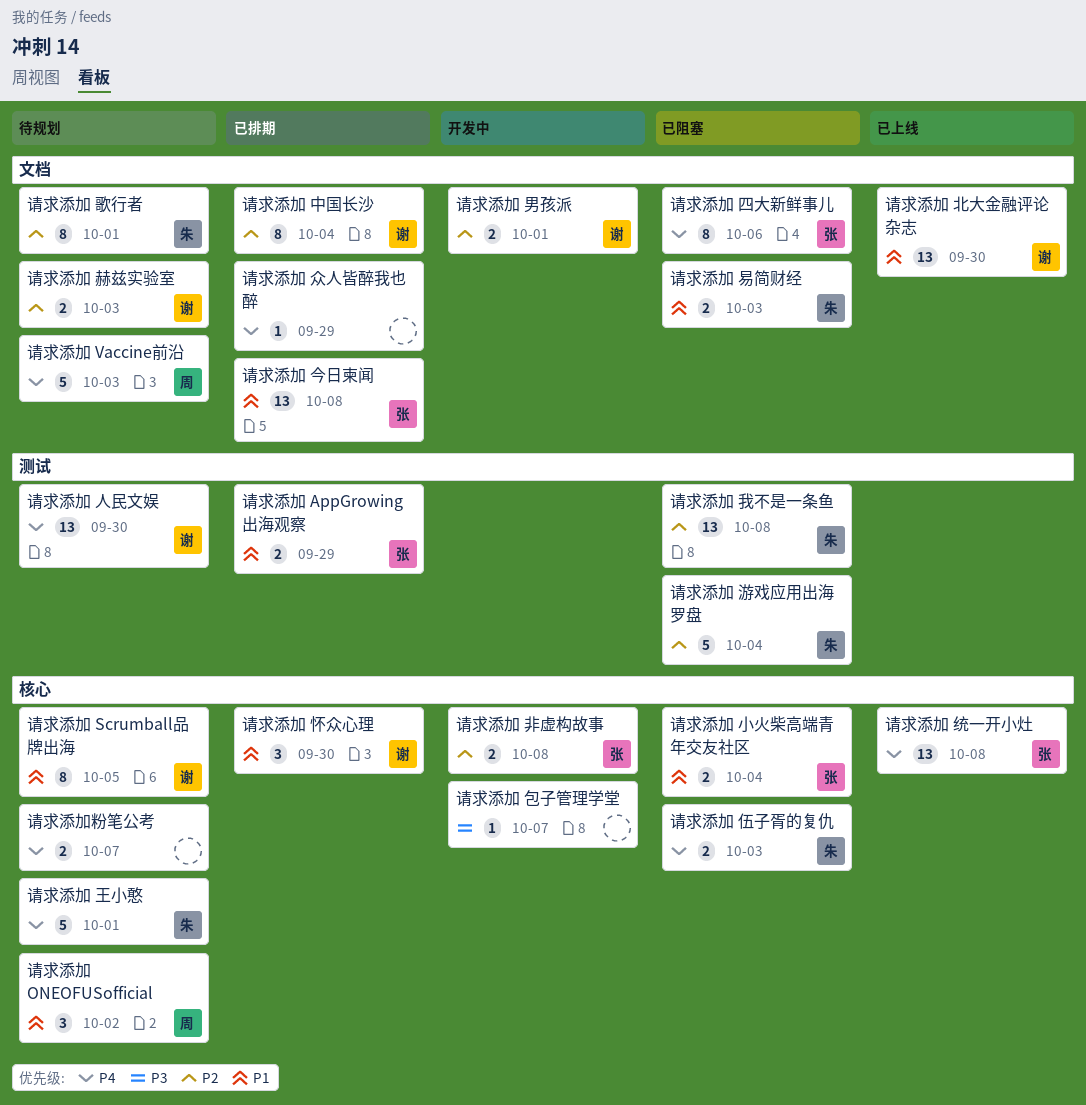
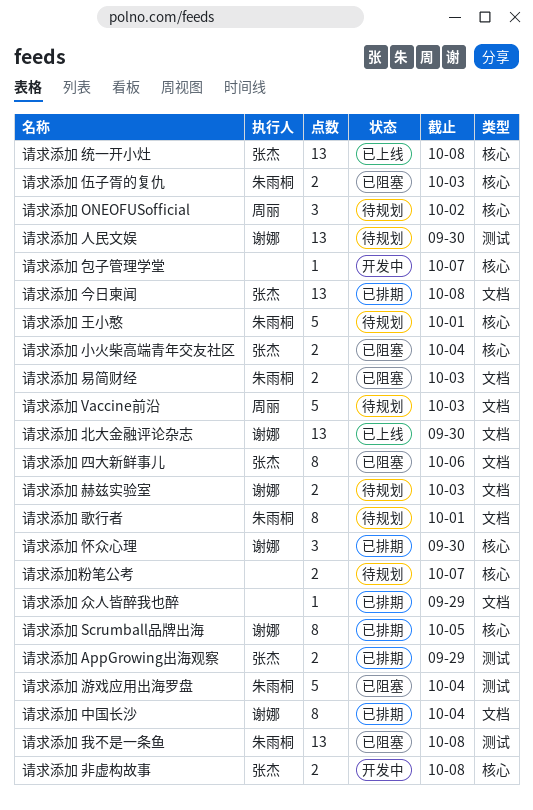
请求添加 Scrumball品牌出海, status: 待规划 -> 已排期
请求添加 男孩派: present -> none

